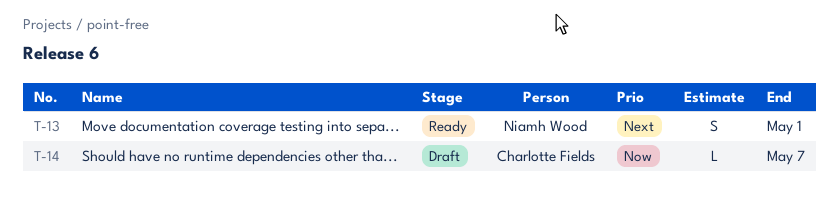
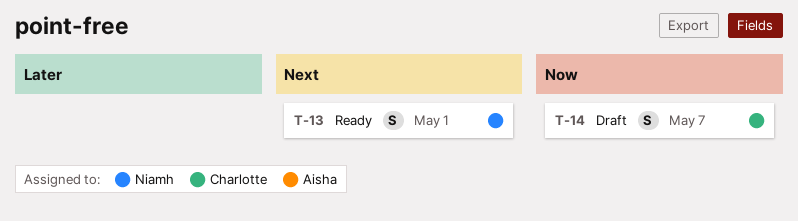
T-14, estimate: L -> S

